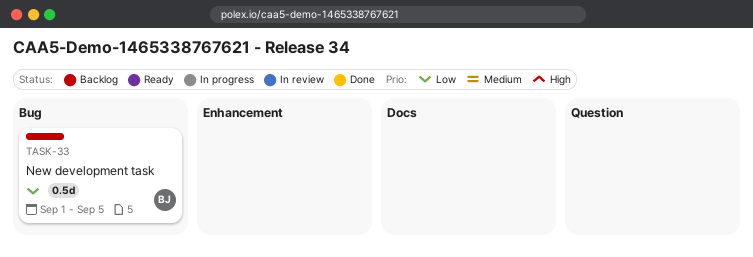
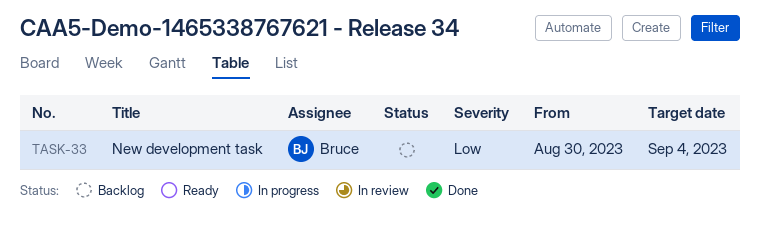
TASK-33, start: Sep 1 -> Aug 30
TASK-33, due: Sep 5 -> Sep 4

